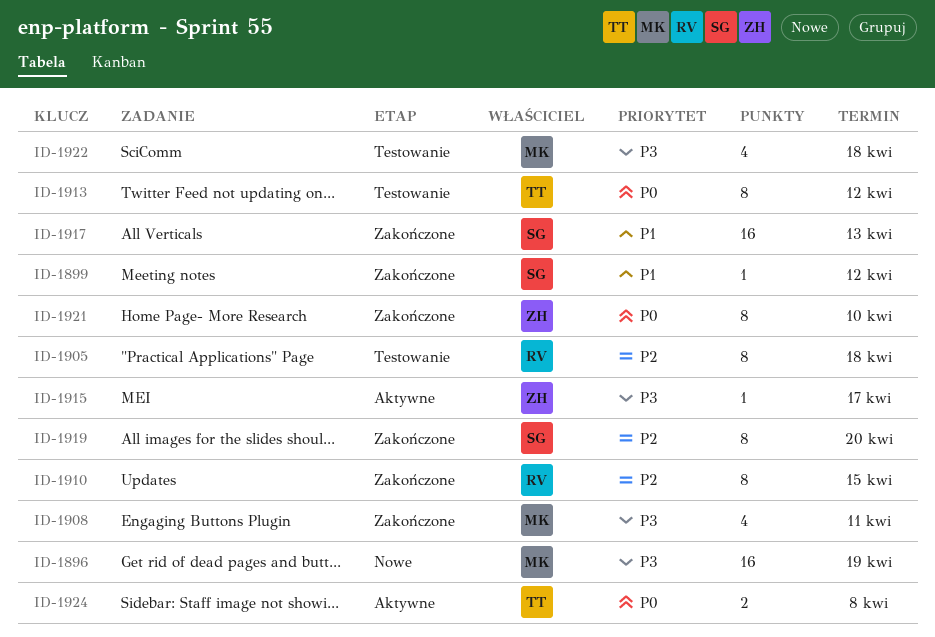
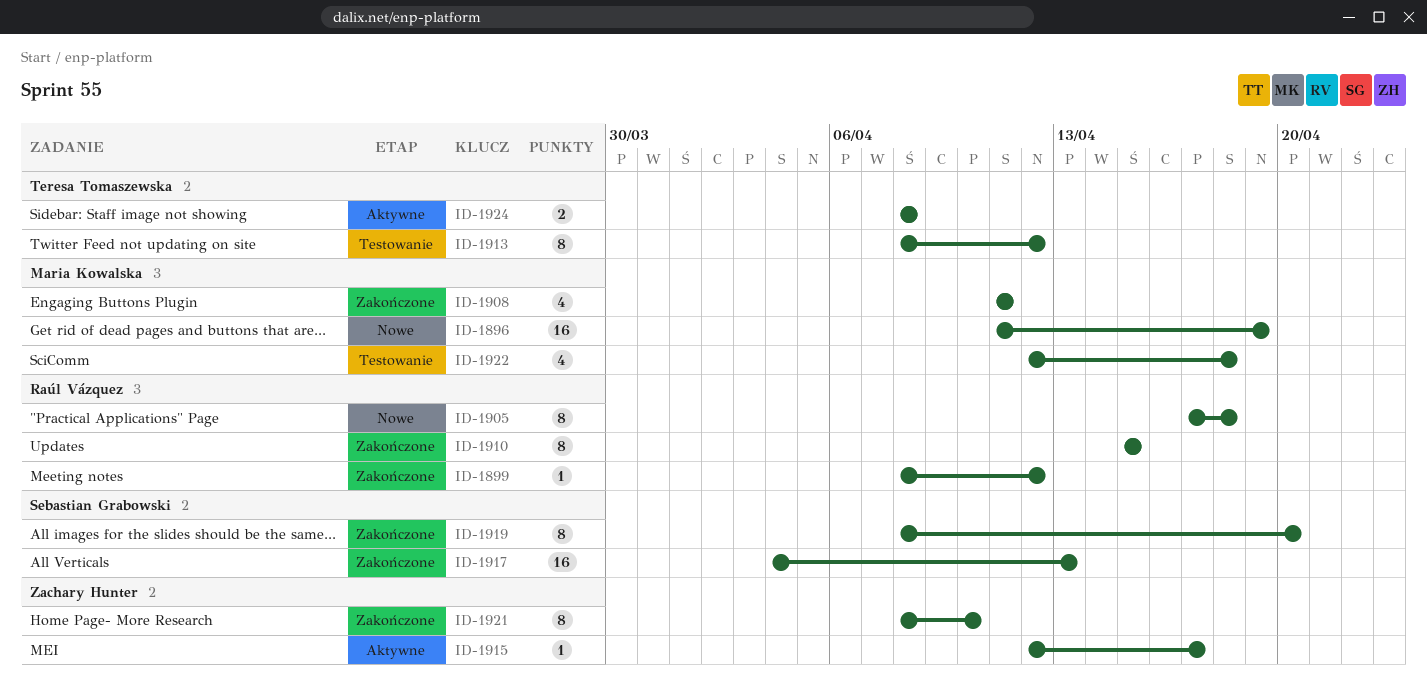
ID-1899, owner: Sebastian Grabowski -> Raúl Vázquez
ID-1905, status: Testowanie -> Nowe

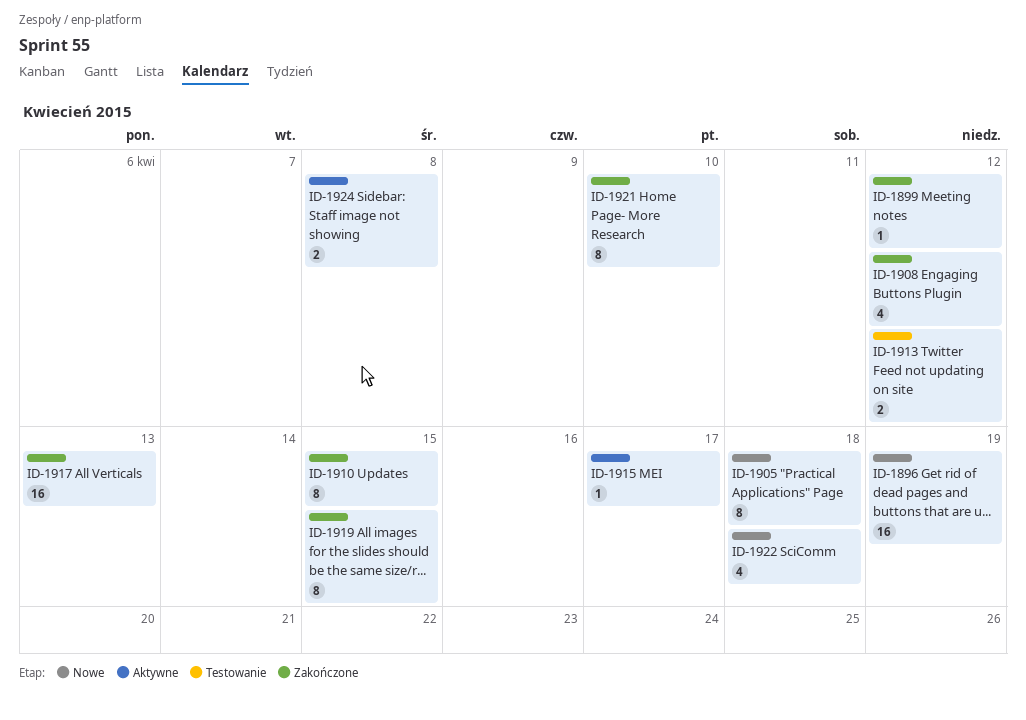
ID-1908, due: Apr 11 -> Apr 12
ID-1913, estimate: 8 -> 2
ID-1919, due: Apr 20 -> Apr 15
ID-1922, status: Testowanie -> Nowe

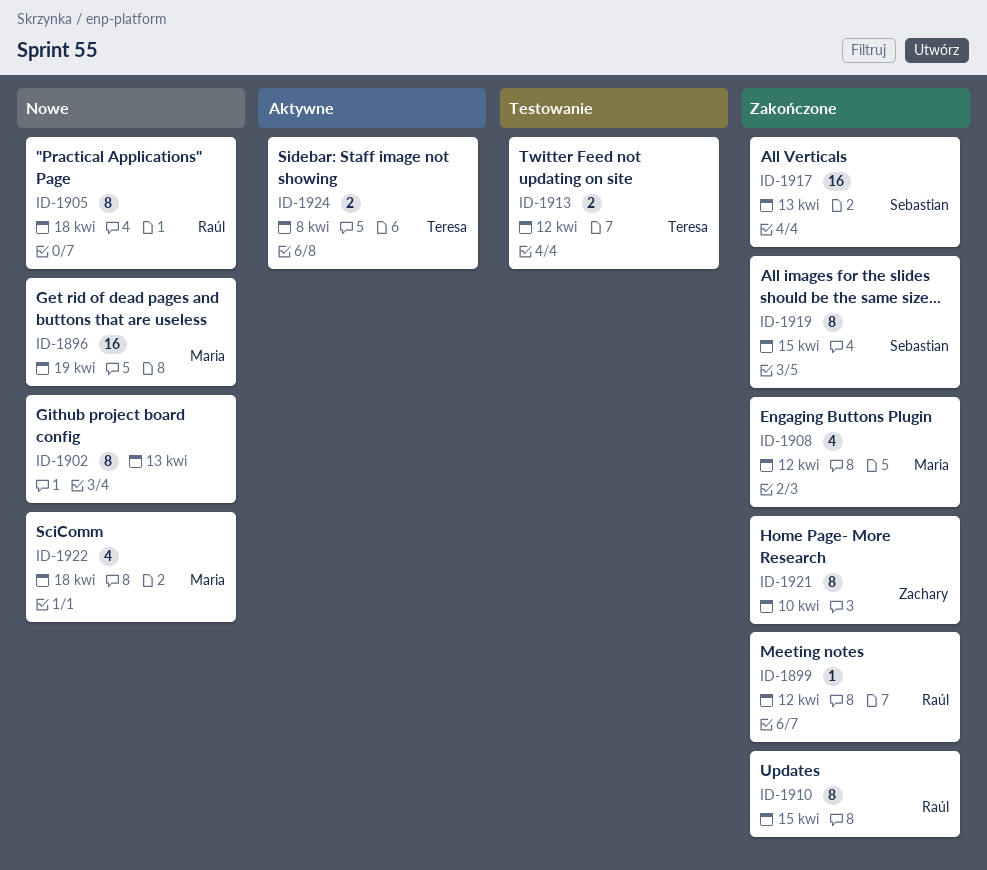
ID-1902: none -> present
ID-1915: present -> none

